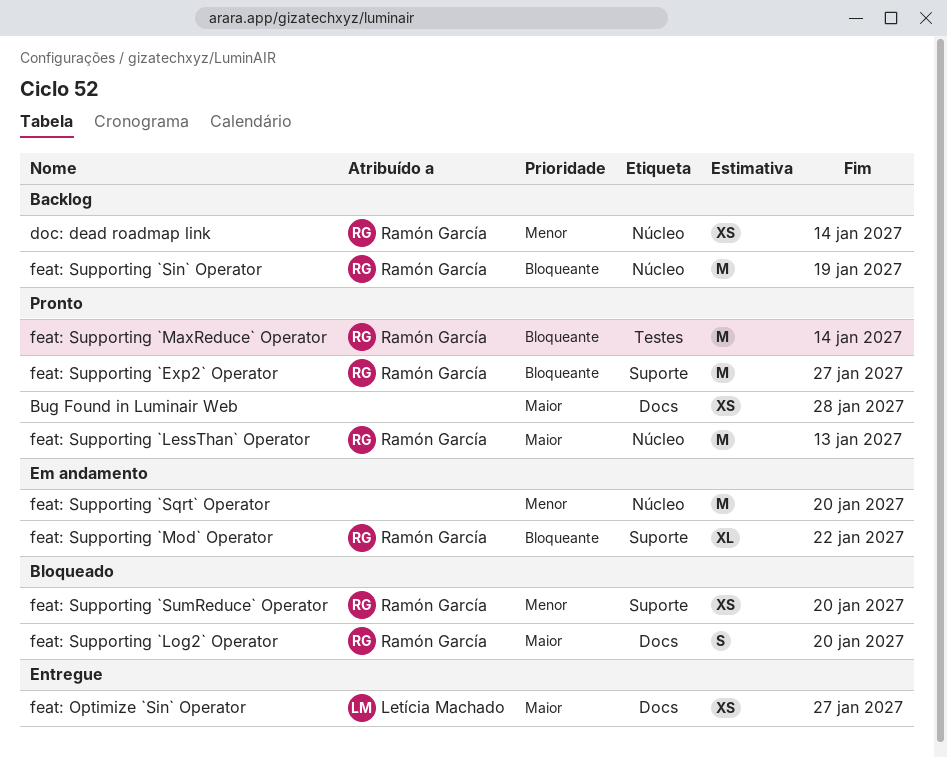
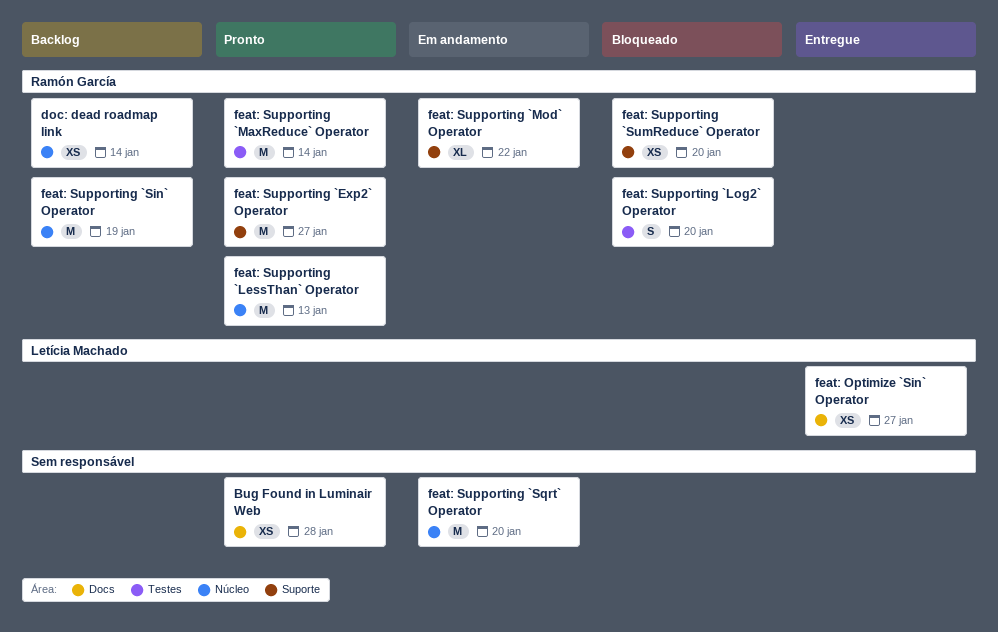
feat: Supporting `Log2` Operator, label: Docs -> Testes

